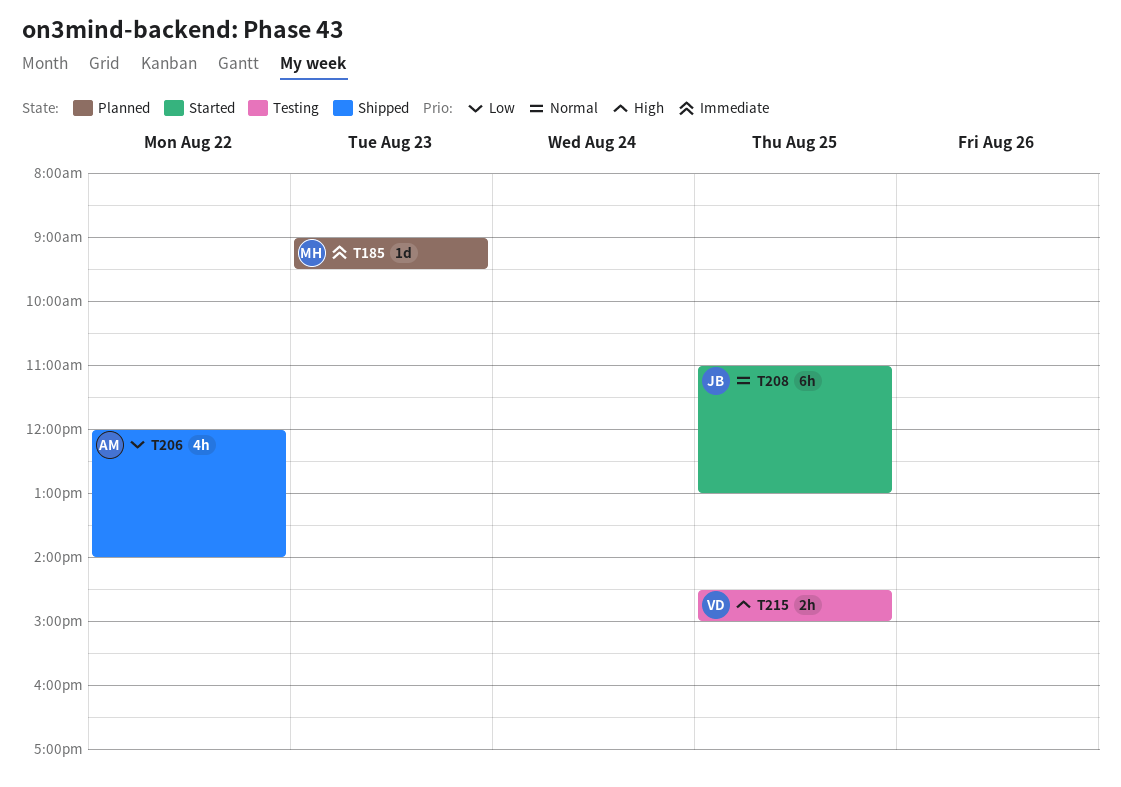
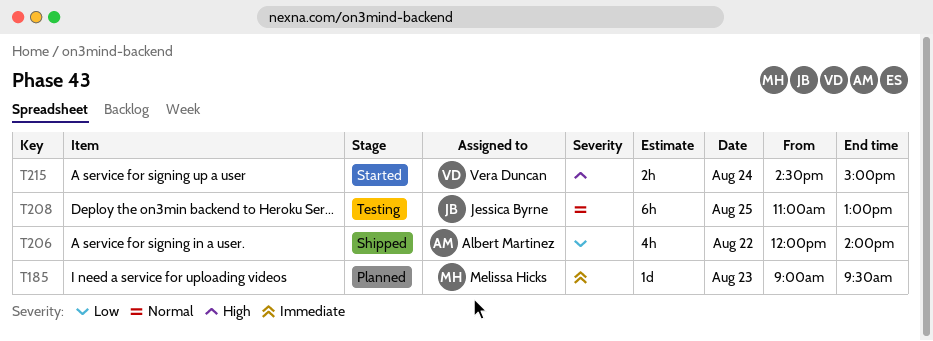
T208, status: Started -> Testing
T215, status: Testing -> Started
T215, day: Aug 25 -> Aug 24

